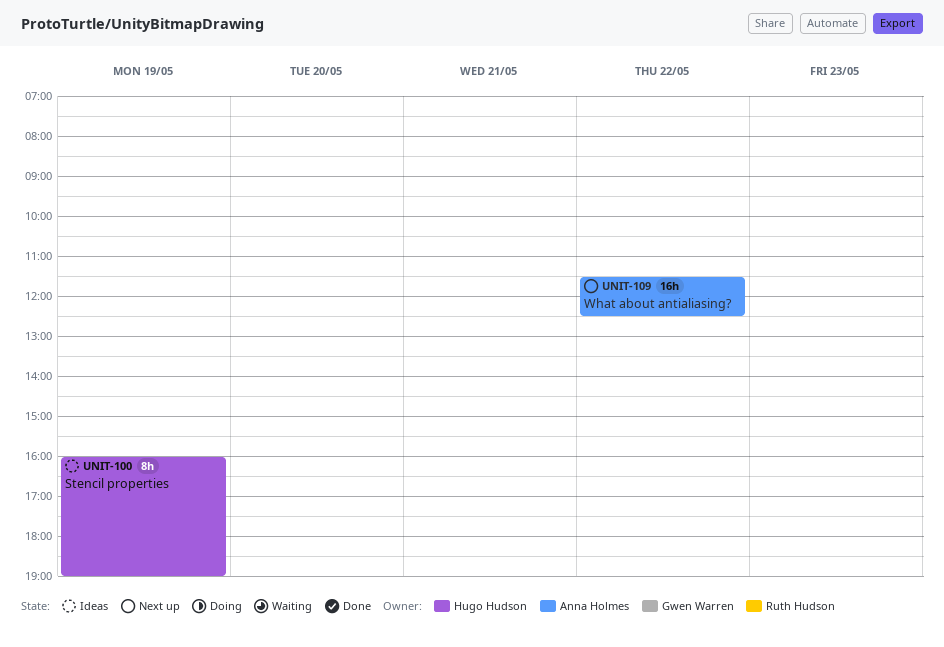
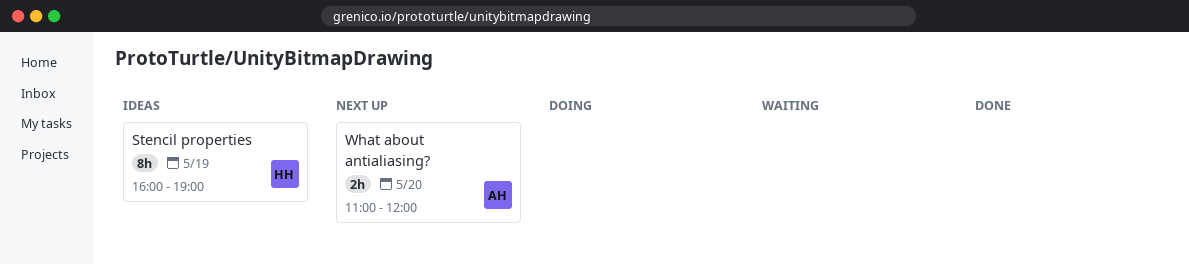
What about antialiasing?, estimate: 16h -> 2h
What about antialiasing?, day: May 22 -> May 20
What about antialiasing?, begins: 11:30 -> 11:00
What about antialiasing?, ends: 12:30 -> 12:00

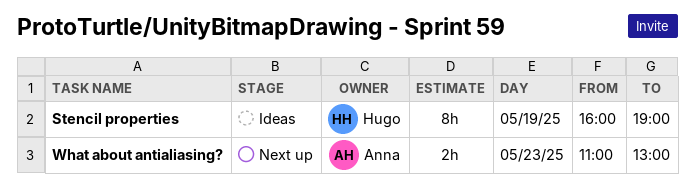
What about antialiasing?, day: May 20 -> May 23
What about antialiasing?, ends: 12:00 -> 13:00

